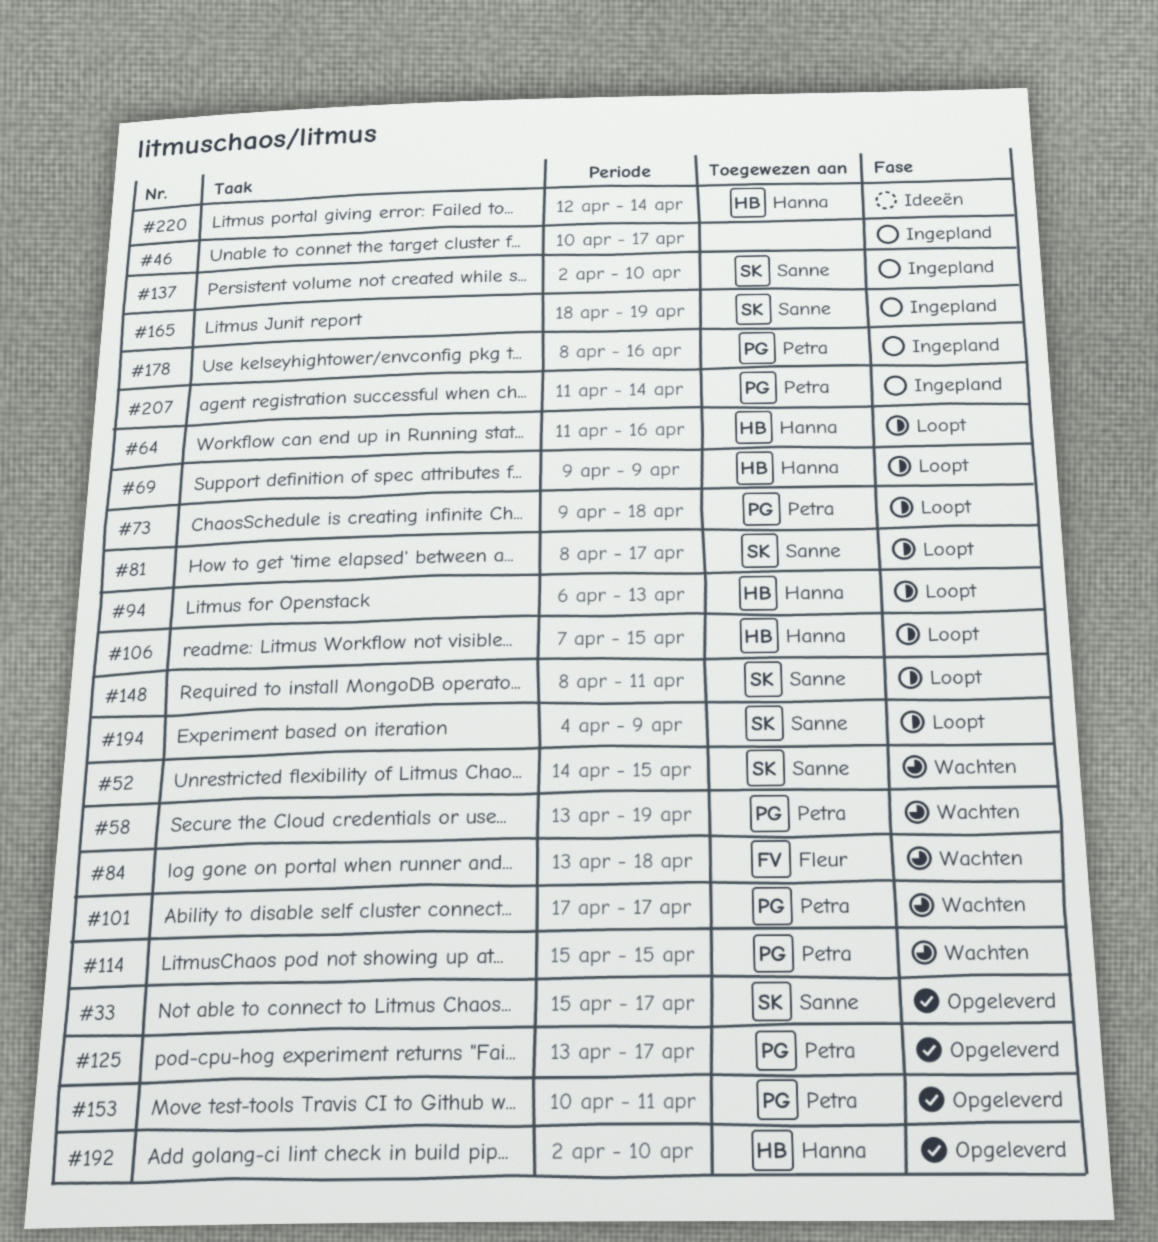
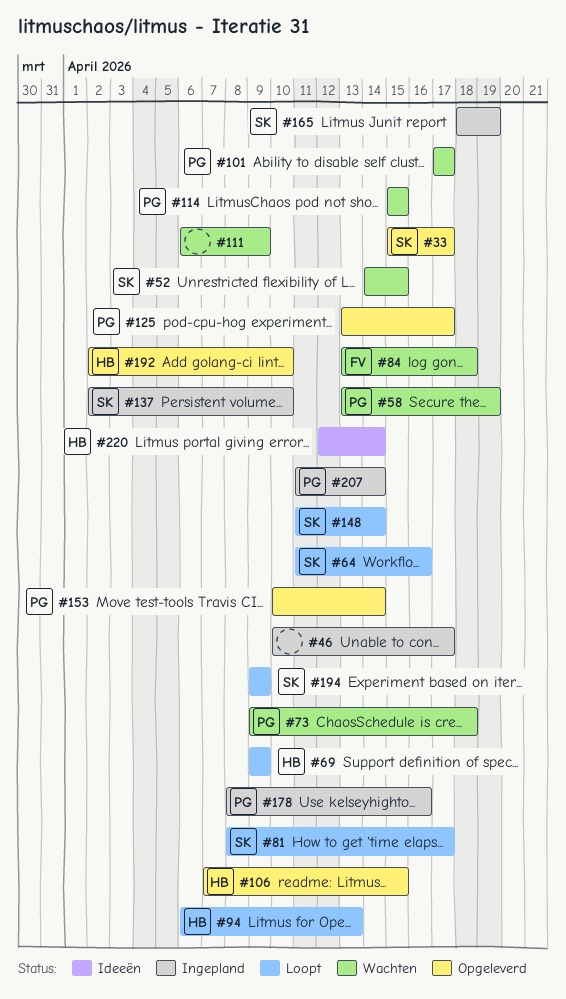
#64, owner: Hanna -> Sanne
#73, status: Loopt -> Wachten
#106, status: Loopt -> Opgeleverd
#111: none -> present
#148, start: Apr 8 -> Apr 11
#148, due: Apr 11 -> Apr 14
#153, due: Apr 11 -> Apr 14
#194, start: Apr 4 -> Apr 9

